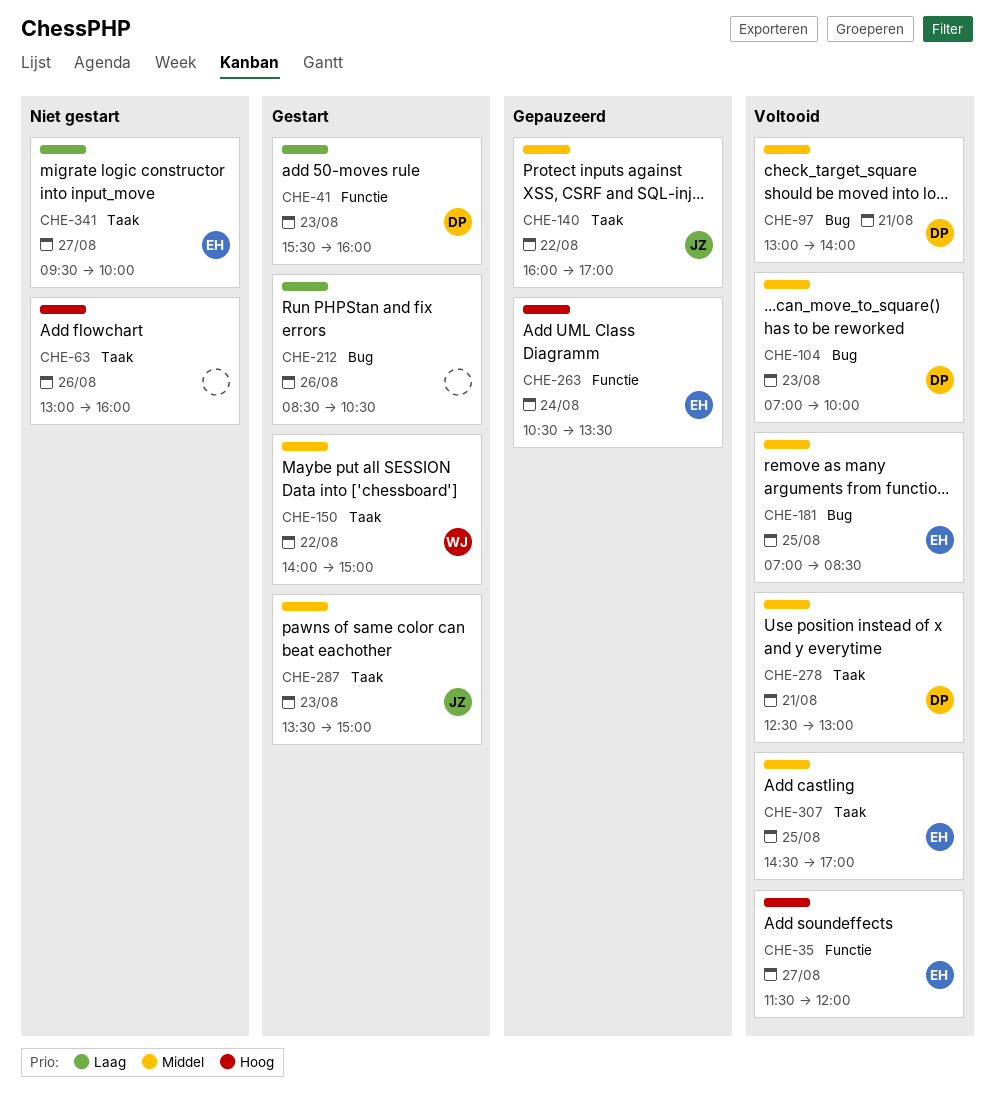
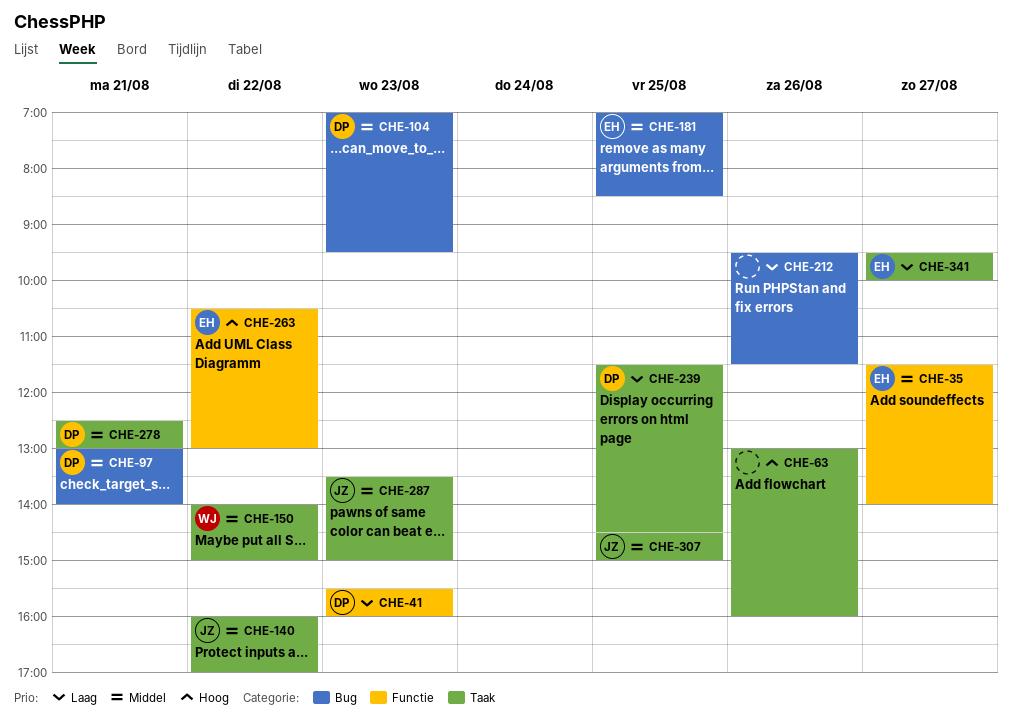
CHE-35, priority: Hoog -> Middel
CHE-35, ends: 12:00 -> 14:00
CHE-104, ends: 10:00 -> 09:30
CHE-212, begins: 08:30 -> 09:30
CHE-212, ends: 10:30 -> 11:30
CHE-239: none -> present
CHE-263, day: Aug 24 -> Aug 22
CHE-263, ends: 13:30 -> 13:00
CHE-307, owner: EH -> JZ
CHE-307, ends: 17:00 -> 15:00

